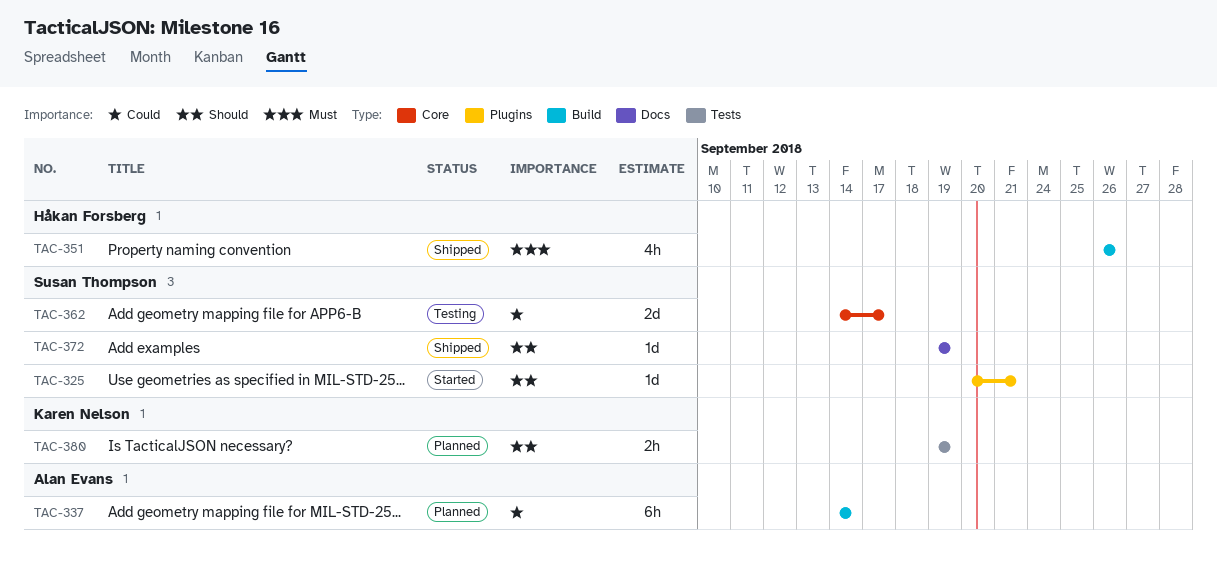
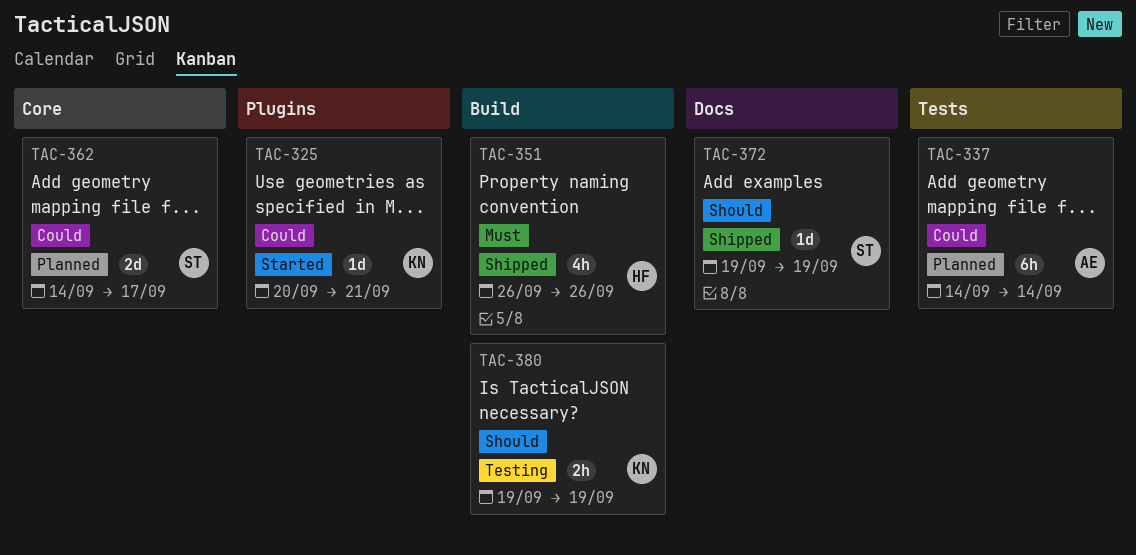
TAC-325, owner: Susan Thompson -> Karen Nelson
TAC-325, priority: Should -> Could
TAC-337, label: Build -> Tests
TAC-362, status: Testing -> Planned
TAC-380, status: Planned -> Testing
TAC-380, label: Tests -> Build

